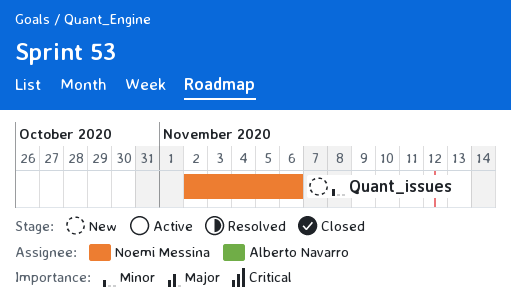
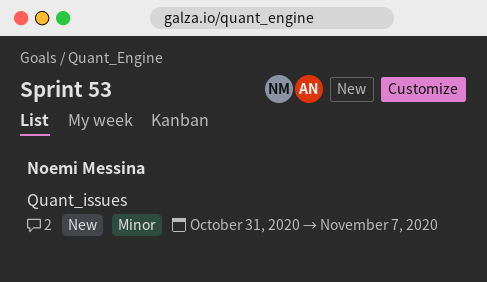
Quant_issues, start: Nov 2 -> Oct 31
Quant_issues, due: Nov 6 -> Nov 7

